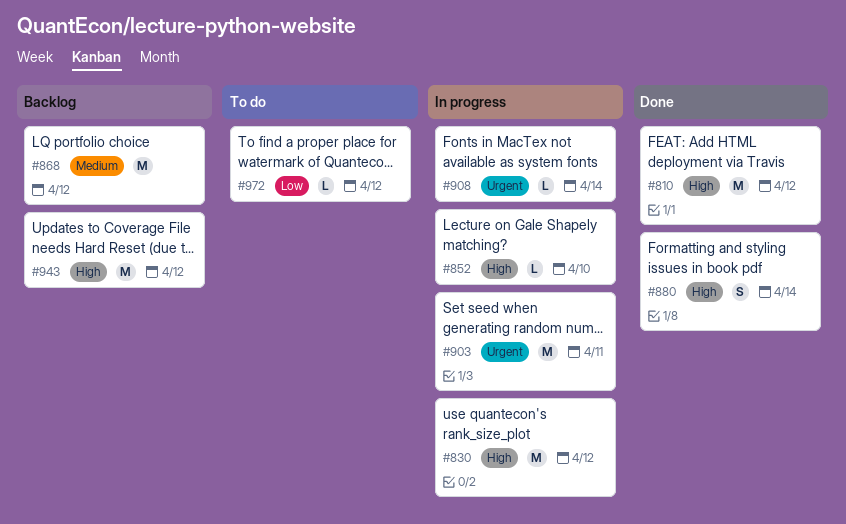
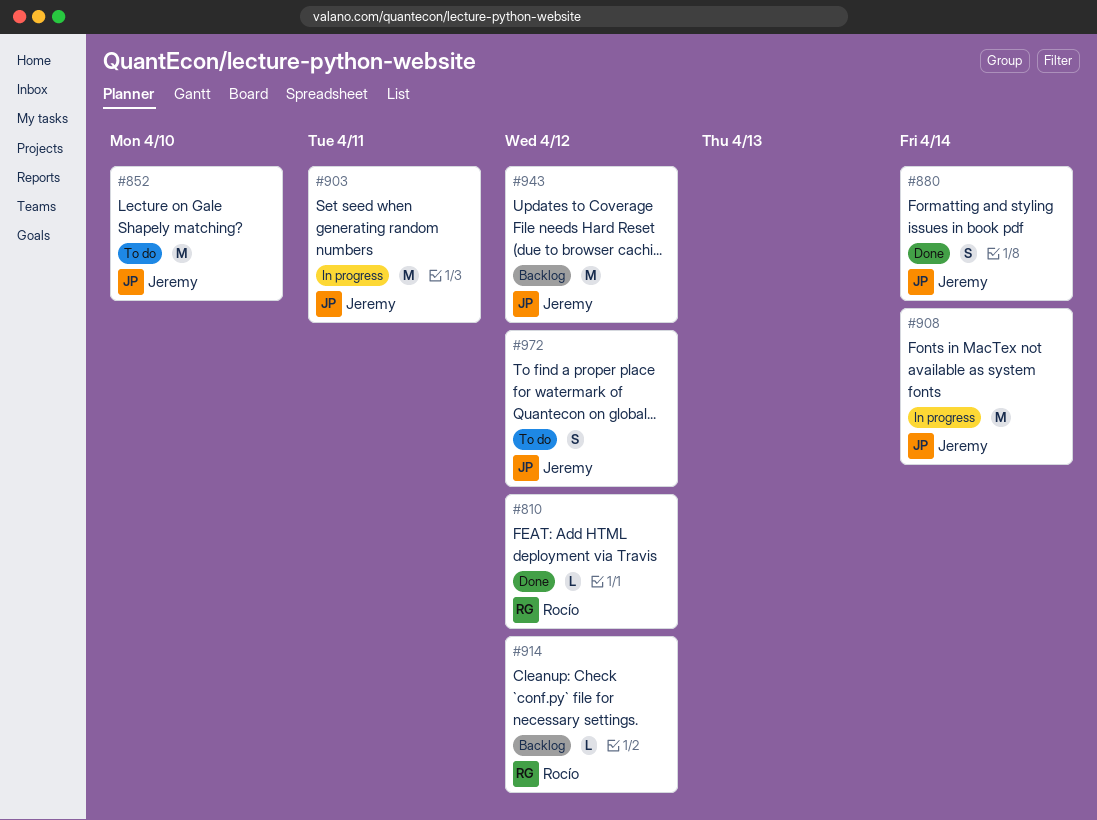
#810, estimate: M -> L
#830: present -> none
#852, status: In progress -> To do
#852, estimate: L -> M
#868: present -> none
#908, estimate: L -> M
#914: none -> present
#972, estimate: L -> S

